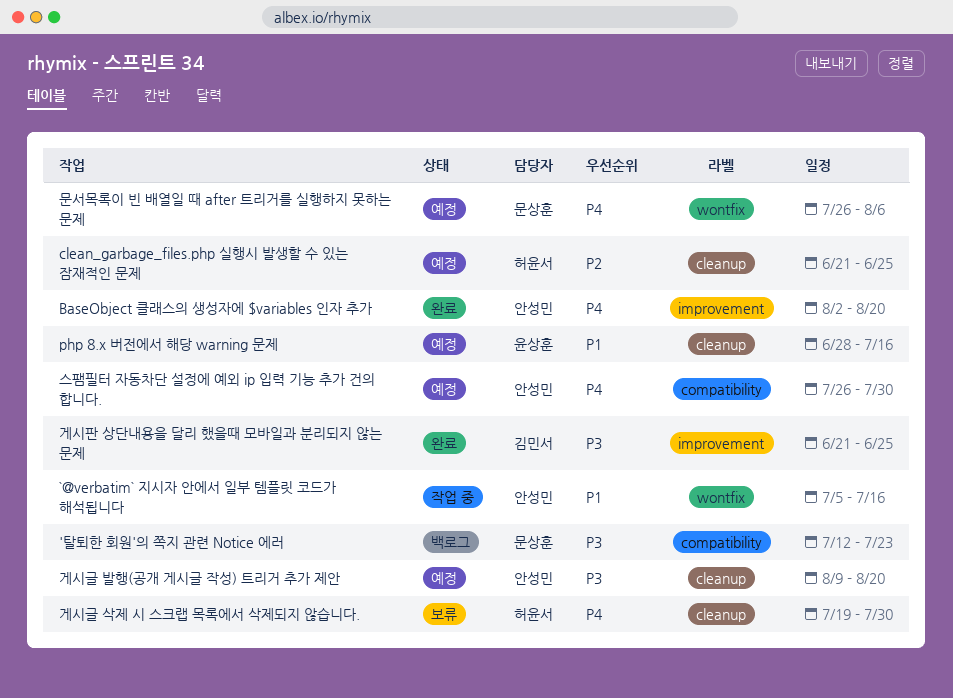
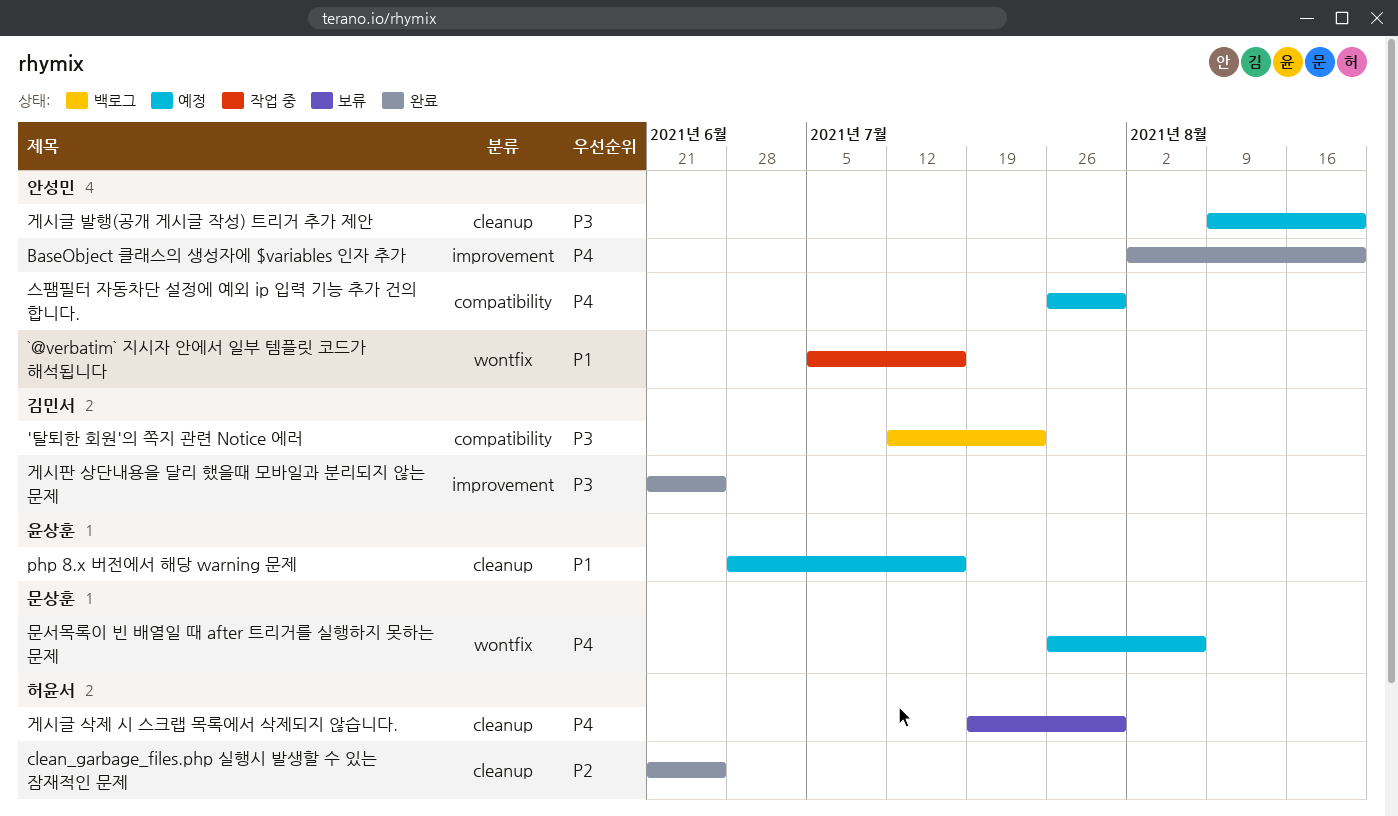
'탈퇴한 회원'의 쪽지 관련 Notice 에러, owner: 문상훈 -> 김민서
clean_garbage_files.php 실행시 발생할 수 있는 잠재적인 문제, status: 예정 -> 완료

